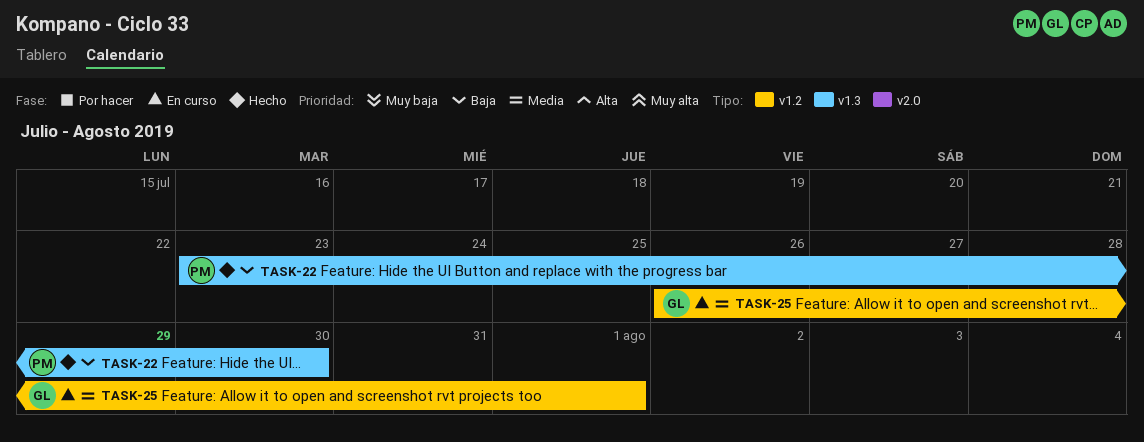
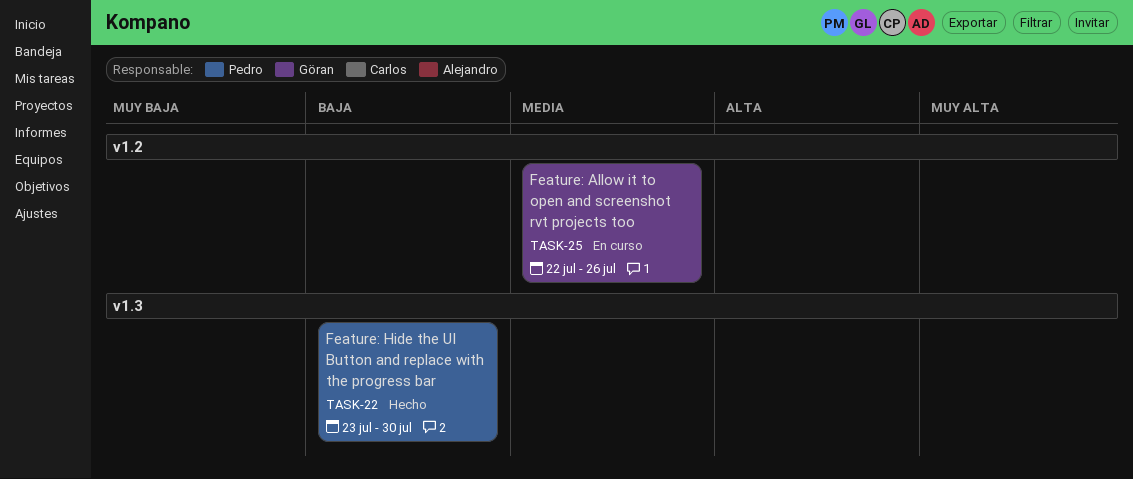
TASK-25, start: Jul 26 -> Jul 22
TASK-25, due: Aug 1 -> Jul 26

